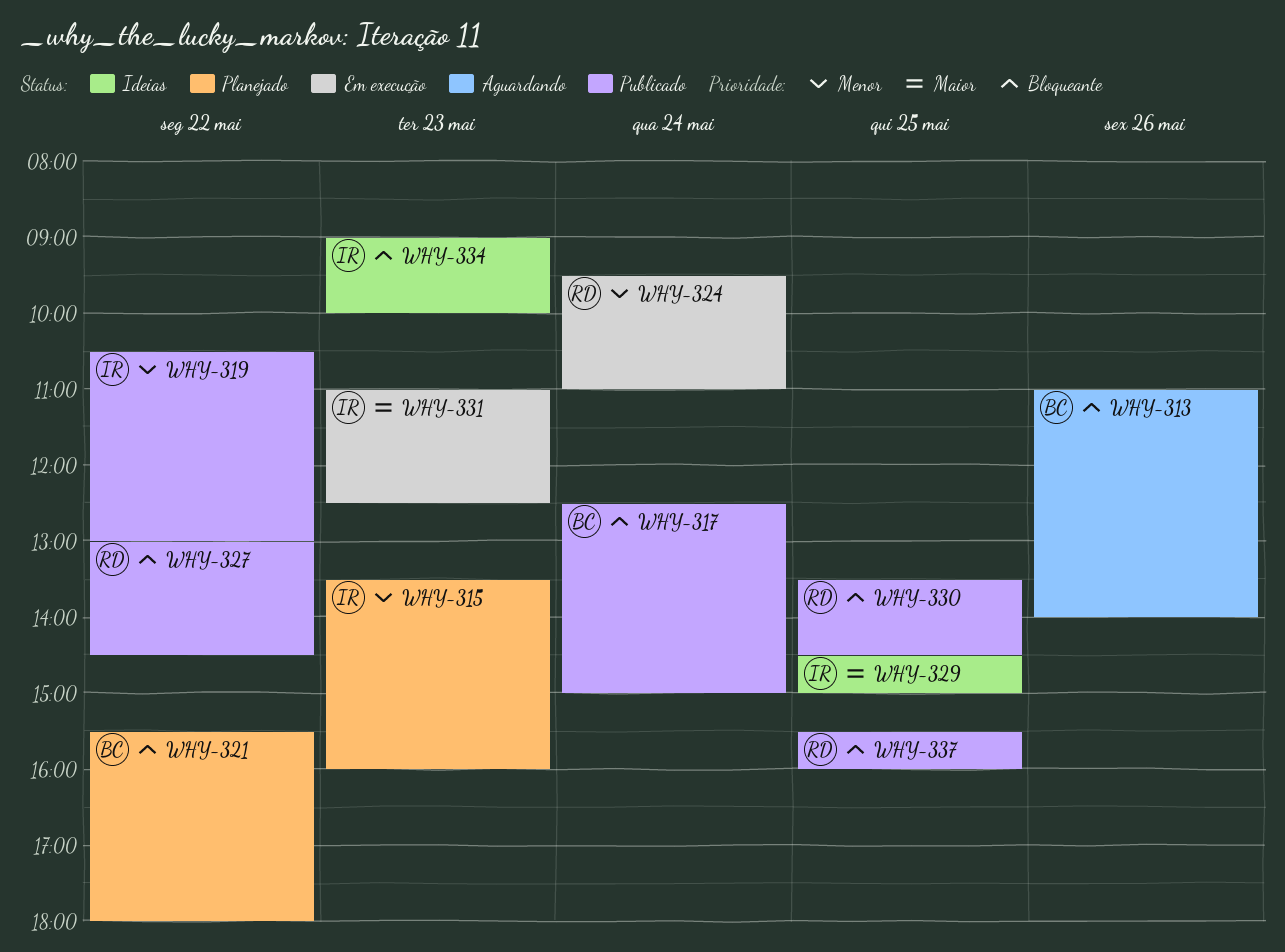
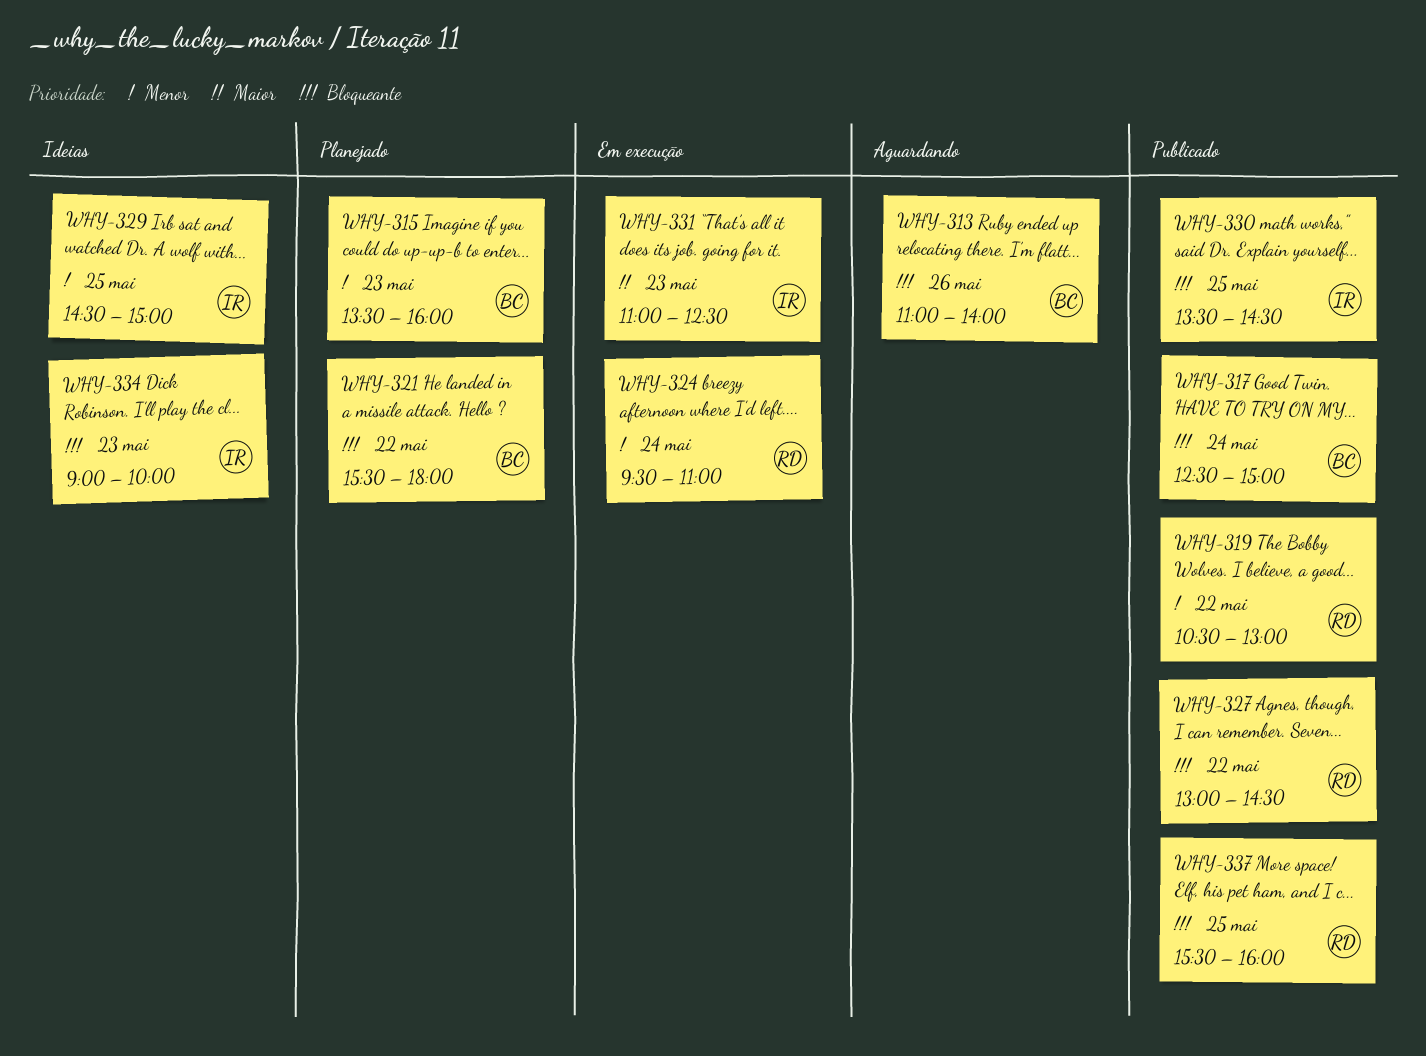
WHY-315, owner: IR -> BC
WHY-319, owner: IR -> RD
WHY-329, priority: Maior -> Menor
WHY-330, owner: RD -> IR

